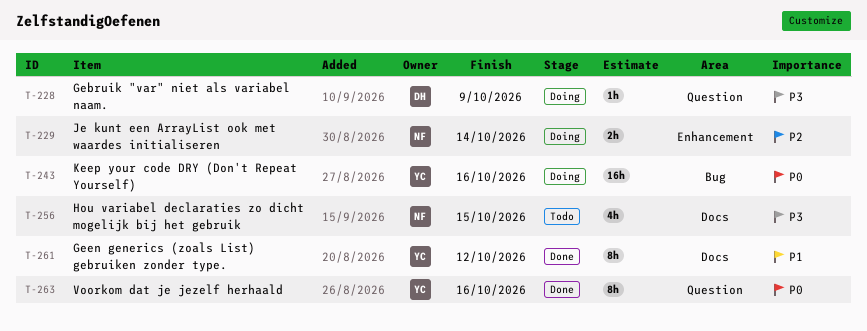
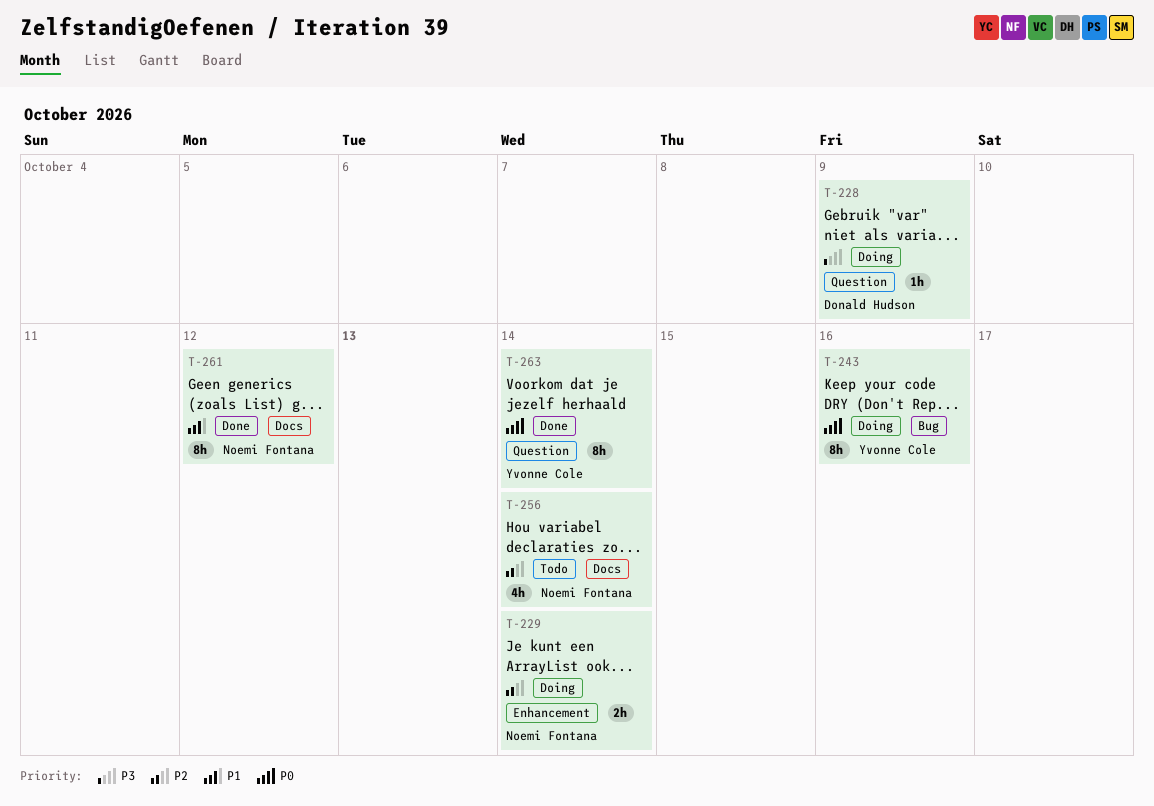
T-243, estimate: 16h -> 8h
T-256, priority: P3 -> P2
T-256, due: Oct 15 -> Oct 14
T-261, owner: Yvonne Cole -> Noemi Fontana
T-263, due: Oct 16 -> Oct 14

